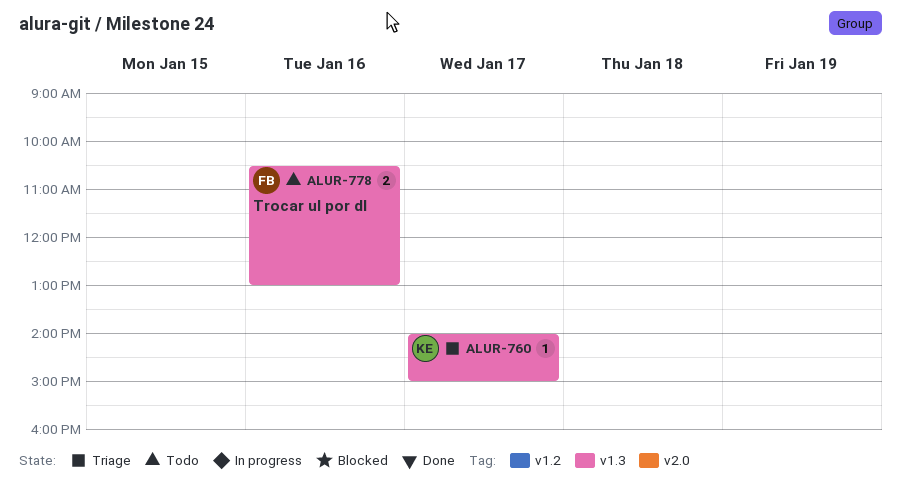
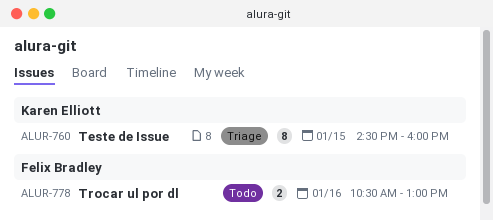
ALUR-760, estimate: 1 -> 8
ALUR-760, day: Jan 17 -> Jan 15
ALUR-760, begins: 14:00 -> 14:30
ALUR-760, ends: 15:00 -> 16:00

